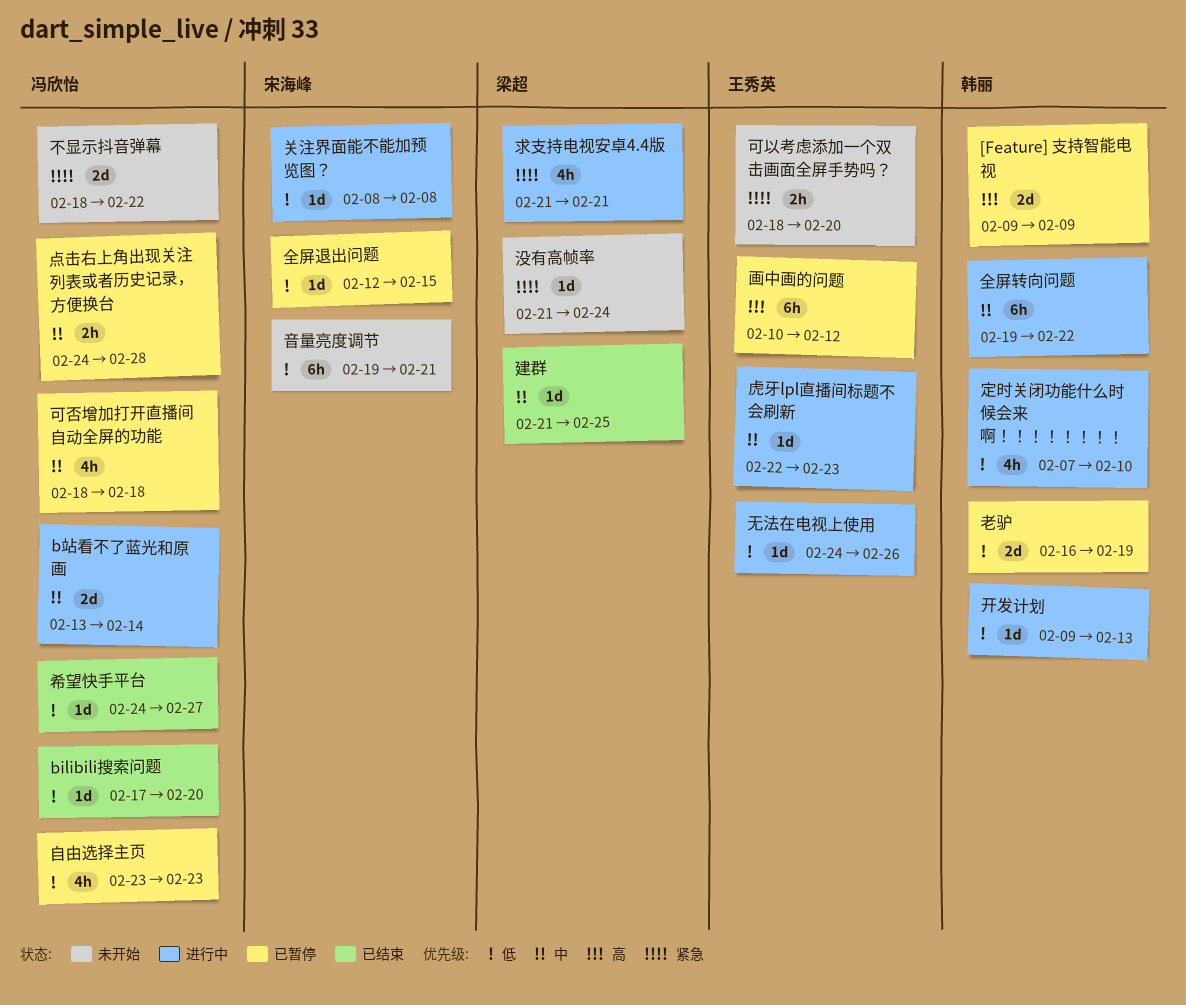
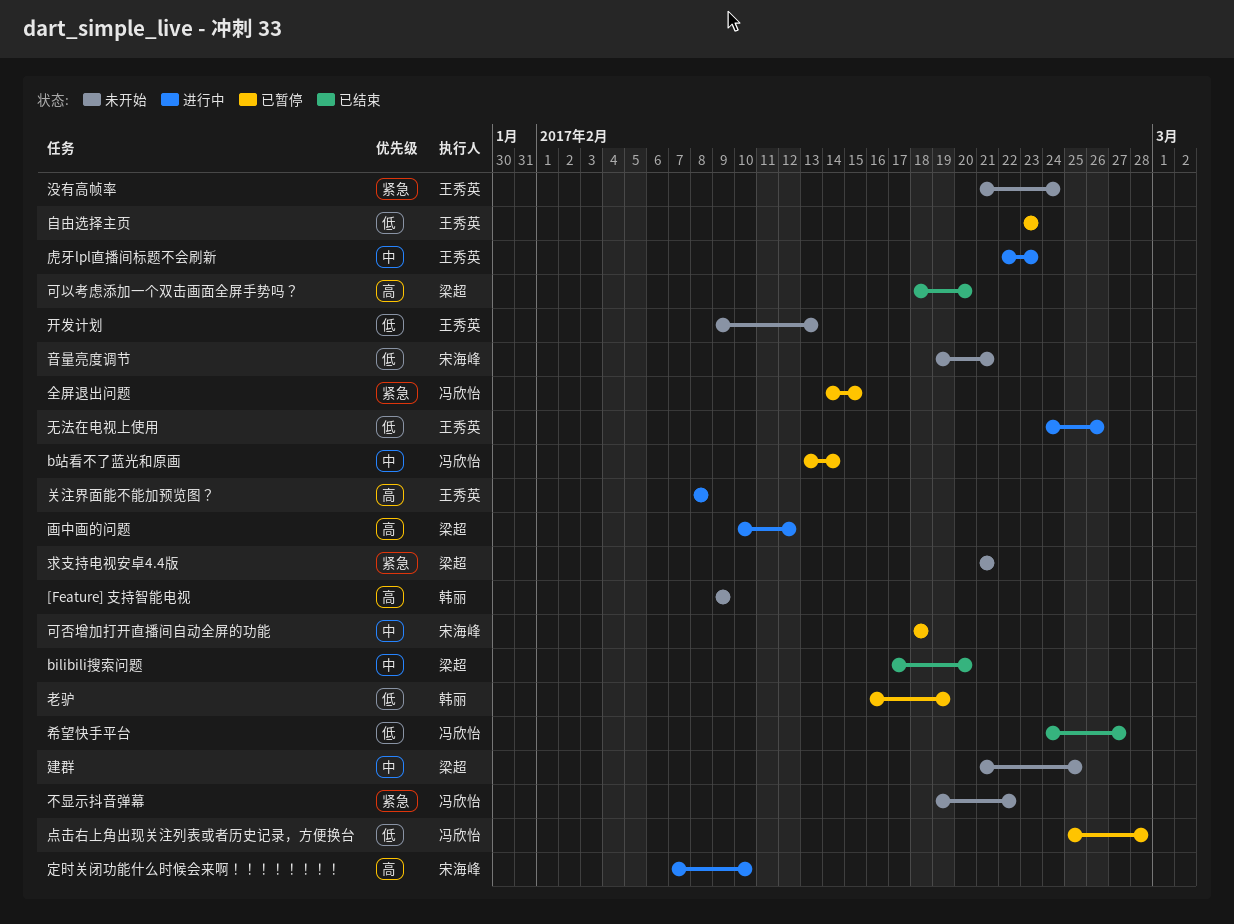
[Feature] 支持智能电视, status: 已暂停 -> 未开始
bilibili搜索问题, owner: 冯欣怡 -> 梁超
bilibili搜索问题, priority: 低 -> 中
b站看不了蓝光和原画, status: 进行中 -> 已暂停
不显示抖音弹幕, start: Feb 18 -> Feb 19
全屏转向问题: present -> none
全屏退出问题, owner: 宋海峰 -> 冯欣怡
全屏退出问题, priority: 低 -> 紧急
全屏退出问题, start: Feb 12 -> Feb 14
关注界面能不能加预览图？, owner: 宋海峰 -> 王秀英
关注界面能不能加预览图？, priority: 低 -> 高
可以考虑添加一个双击画面全屏手势吗？, status: 未开始 -> 已结束
可以考虑添加一个双击画面全屏手势吗？, owner: 王秀英 -> 梁超
可以考虑添加一个双击画面全屏手势吗？, priority: 紧急 -> 高
可否增加打开直播间自动全屏的功能, owner: 冯欣怡 -> 宋海峰
定时关闭功能什么时候会来啊！！！！！！！！, owner: 韩丽 -> 宋海峰
定时关闭功能什么时候会来啊！！！！！！！！, priority: 低 -> 高
建群, status: 已结束 -> 未开始
开发计划, status: 进行中 -> 未开始
开发计划, owner: 韩丽 -> 王秀英
求支持电视安卓4.4版, status: 进行中 -> 未开始
没有高帧率, owner: 梁超 -> 王秀英
点击右上角出现关注列表或者历史记录，方便换台, priority: 中 -> 低
点击右上角出现关注列表或者历史记录，方便换台, start: Feb 24 -> Feb 25
画中画的问题, status: 已暂停 -> 进行中
画中画的问题, owner: 王秀英 -> 梁超
自由选择主页, owner: 冯欣怡 -> 王秀英

